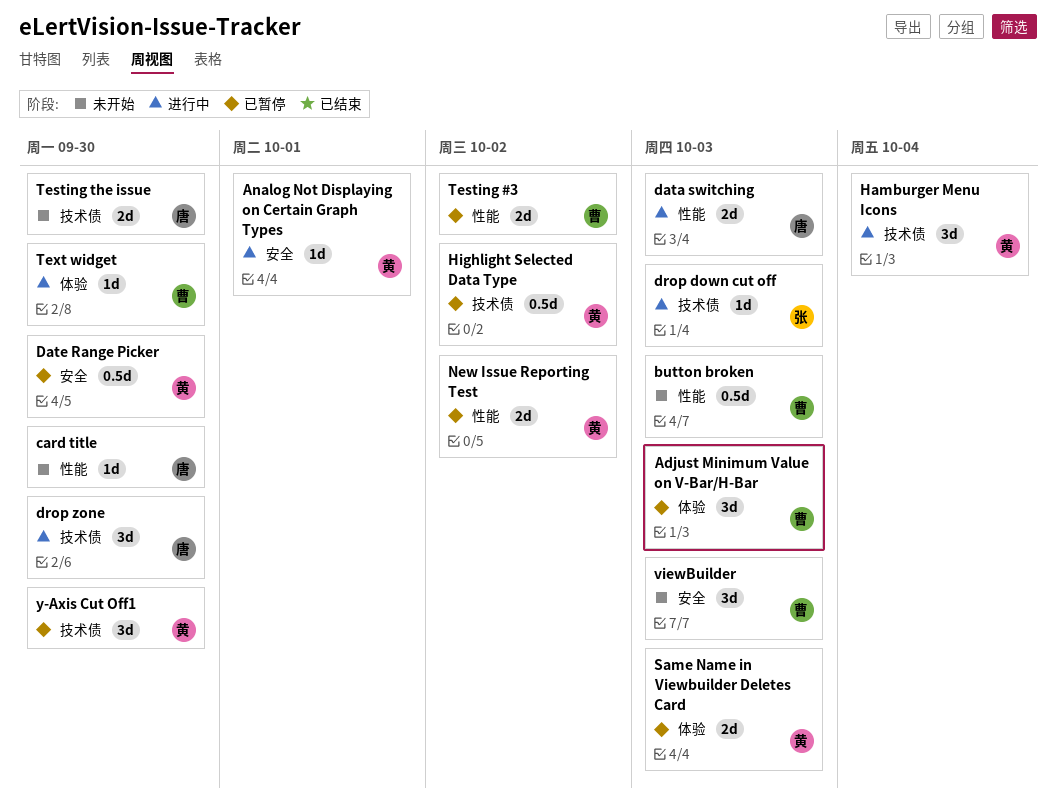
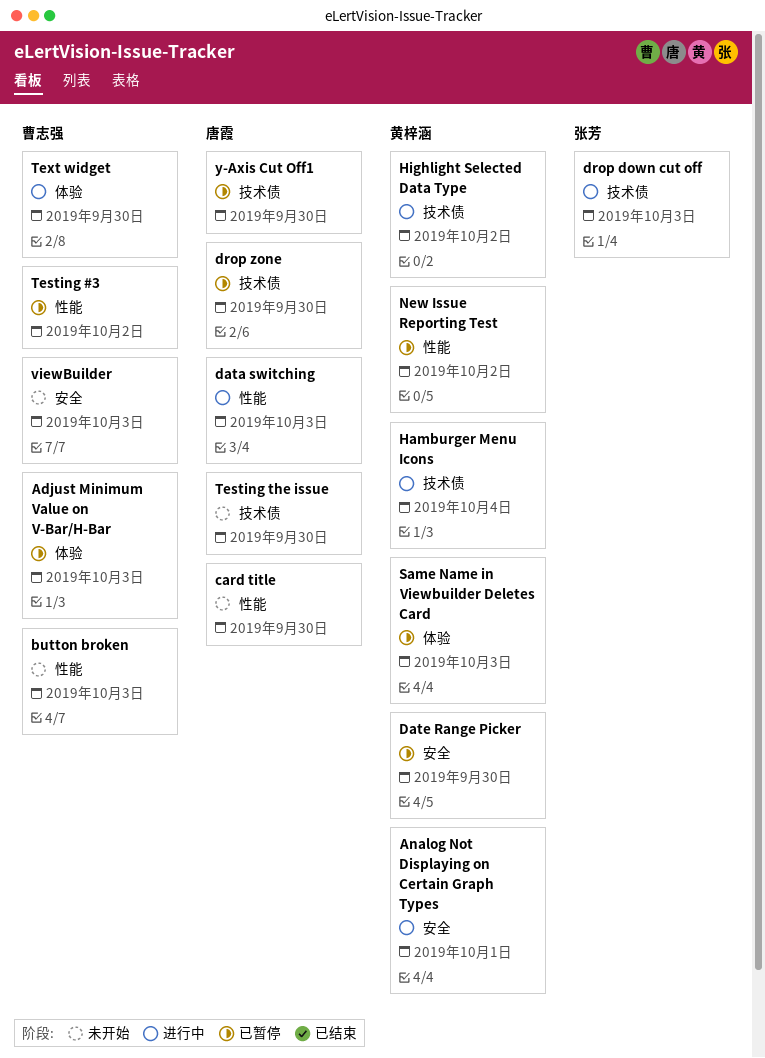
drop zone, status: 进行中 -> 已暂停
Highlight Selected Data Type, status: 已暂停 -> 进行中
y-Axis Cut Off1, owner: 黄梓涵 -> 唐霞

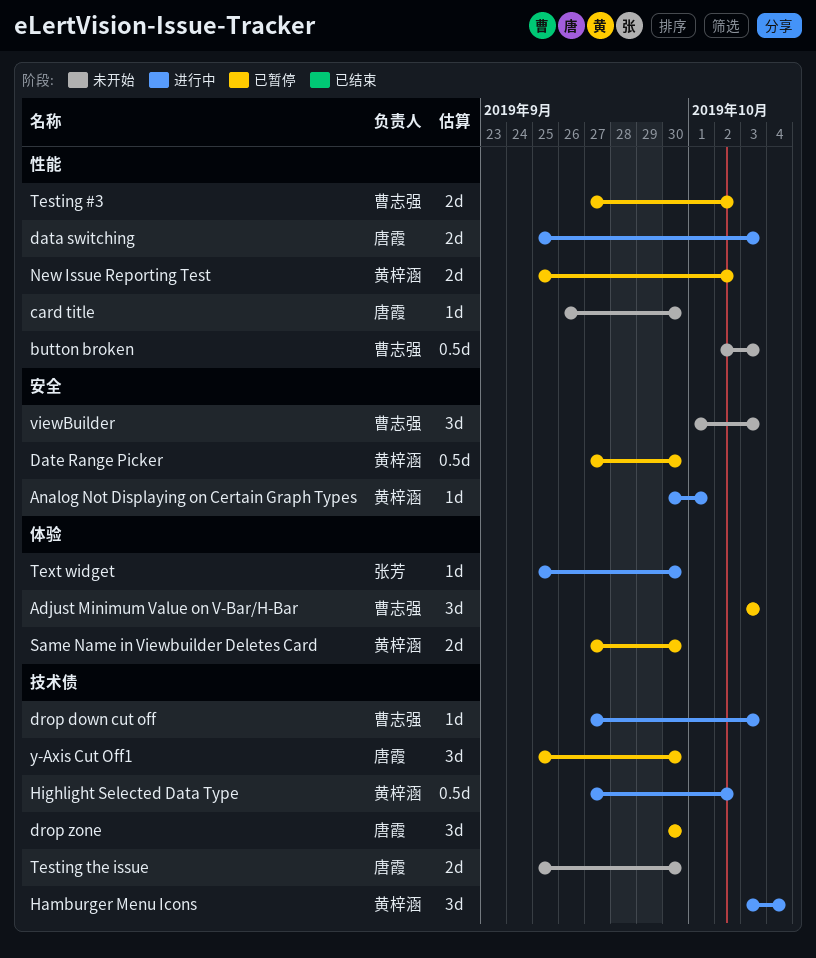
drop down cut off, owner: 张芳 -> 曹志强
Same Name in Viewbuilder Deletes Card, due: Oct 3 -> Sep 30
Text widget, owner: 曹志强 -> 张芳

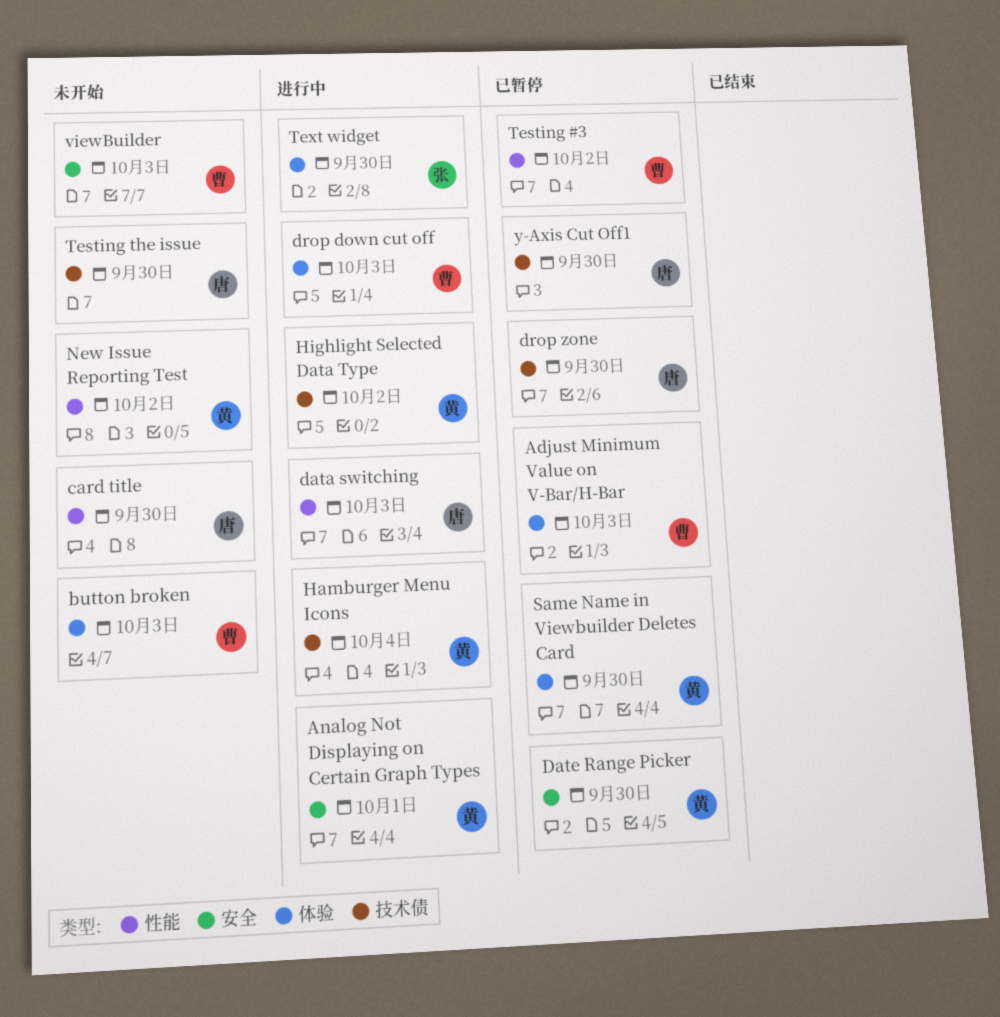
button broken, label: 性能 -> 体验
drop down cut off, label: 技术债 -> 体验
New Issue Reporting Test, status: 已暂停 -> 未开始

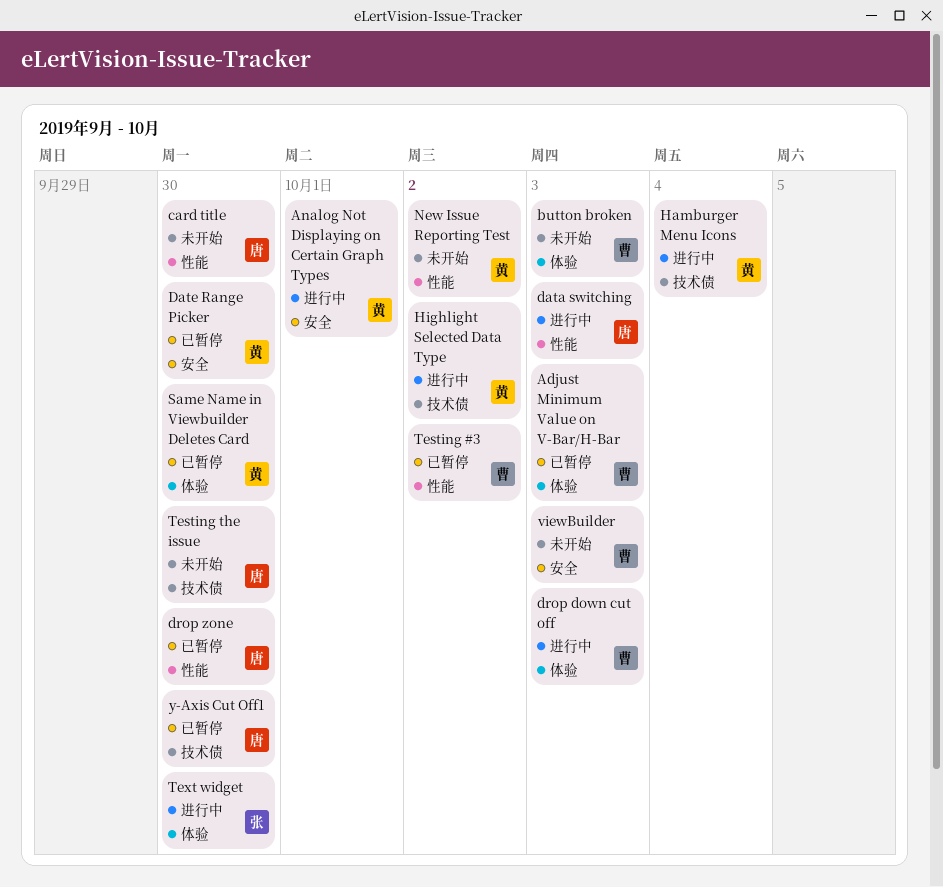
drop zone, label: 技术债 -> 性能

